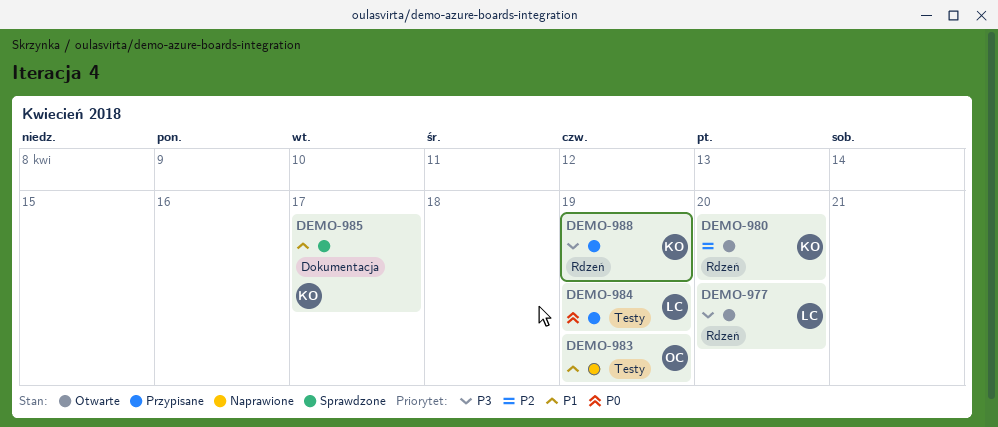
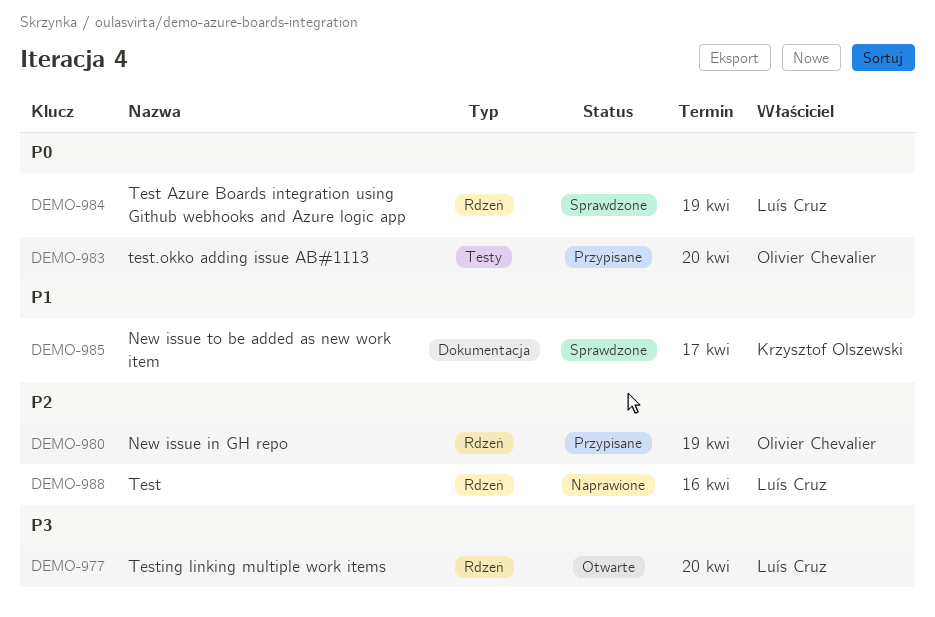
DEMO-980, status: Otwarte -> Przypisane
DEMO-980, owner: Krzysztof Olszewski -> Olivier Chevalier
DEMO-980, due: Apr 20 -> Apr 19
DEMO-983, status: Naprawione -> Przypisane
DEMO-983, priority: P1 -> P0
DEMO-983, due: Apr 19 -> Apr 20
DEMO-984, status: Przypisane -> Sprawdzone
DEMO-984, label: Testy -> Rdzeń
DEMO-988, status: Przypisane -> Naprawione
DEMO-988, owner: Krzysztof Olszewski -> Luís Cruz
DEMO-988, priority: P3 -> P2
DEMO-988, due: Apr 19 -> Apr 16

